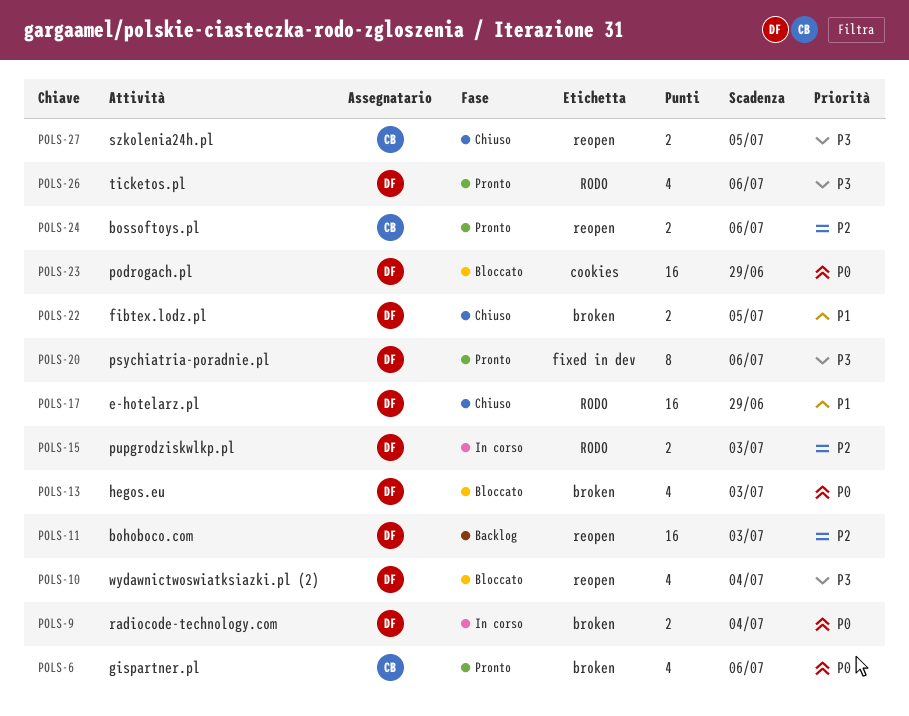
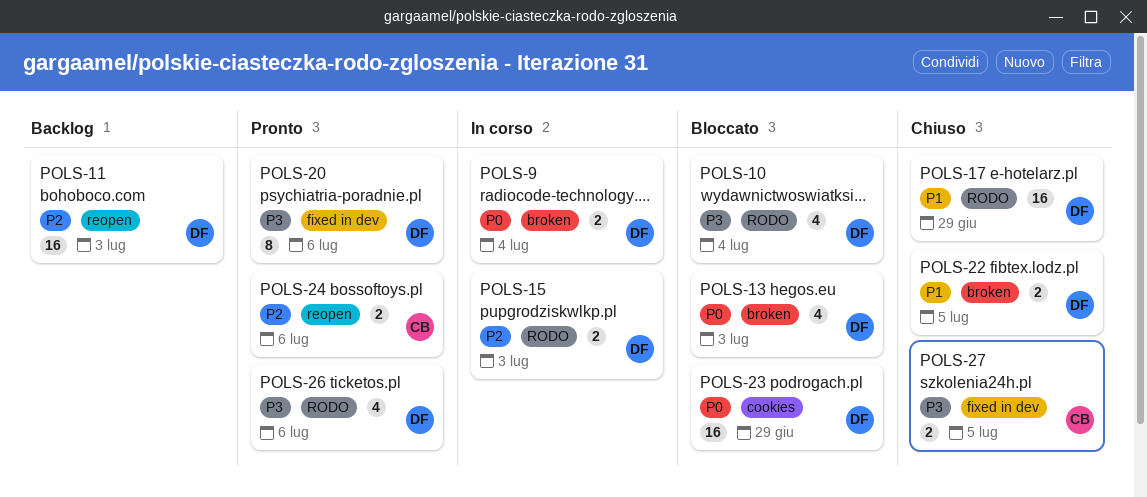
POLS-6: present -> none
POLS-10, label: reopen -> RODO
POLS-27, label: reopen -> fixed in dev

